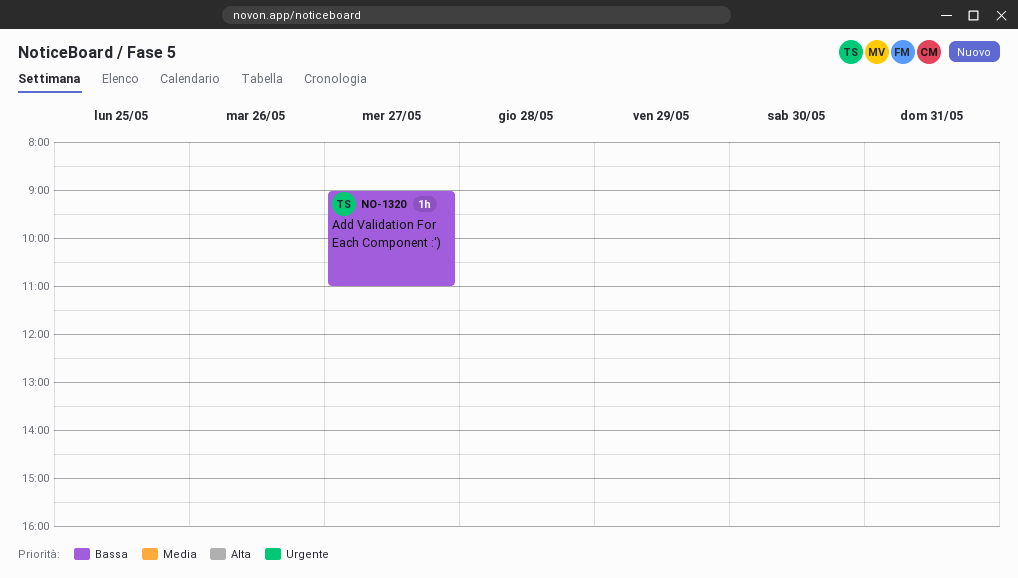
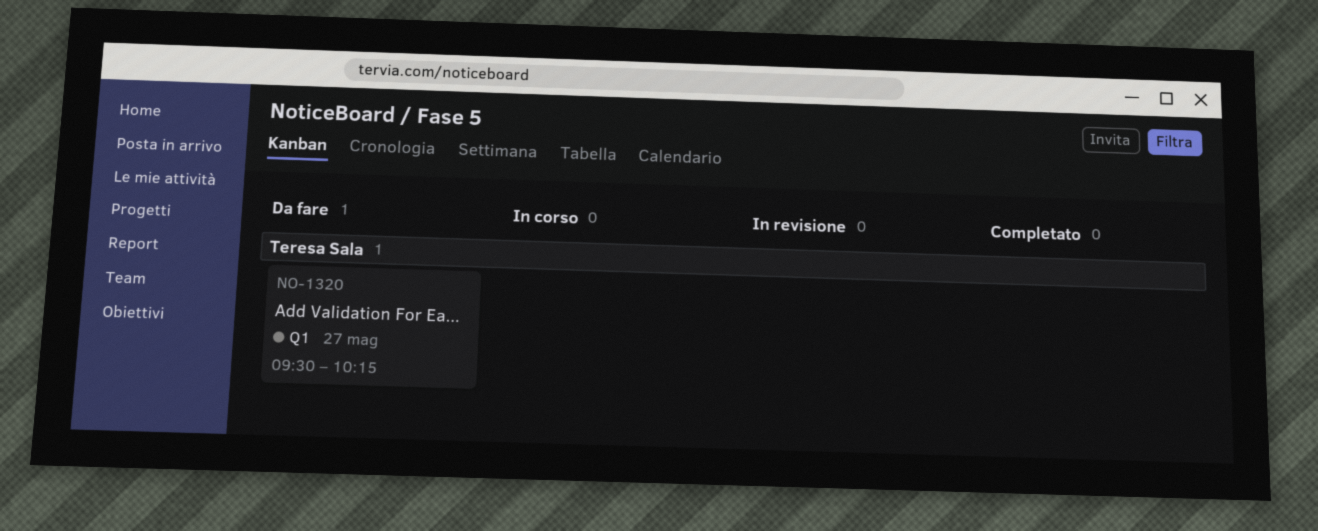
NO-1320, begins: 09:00 -> 09:30
NO-1320, ends: 11:00 -> 10:15

